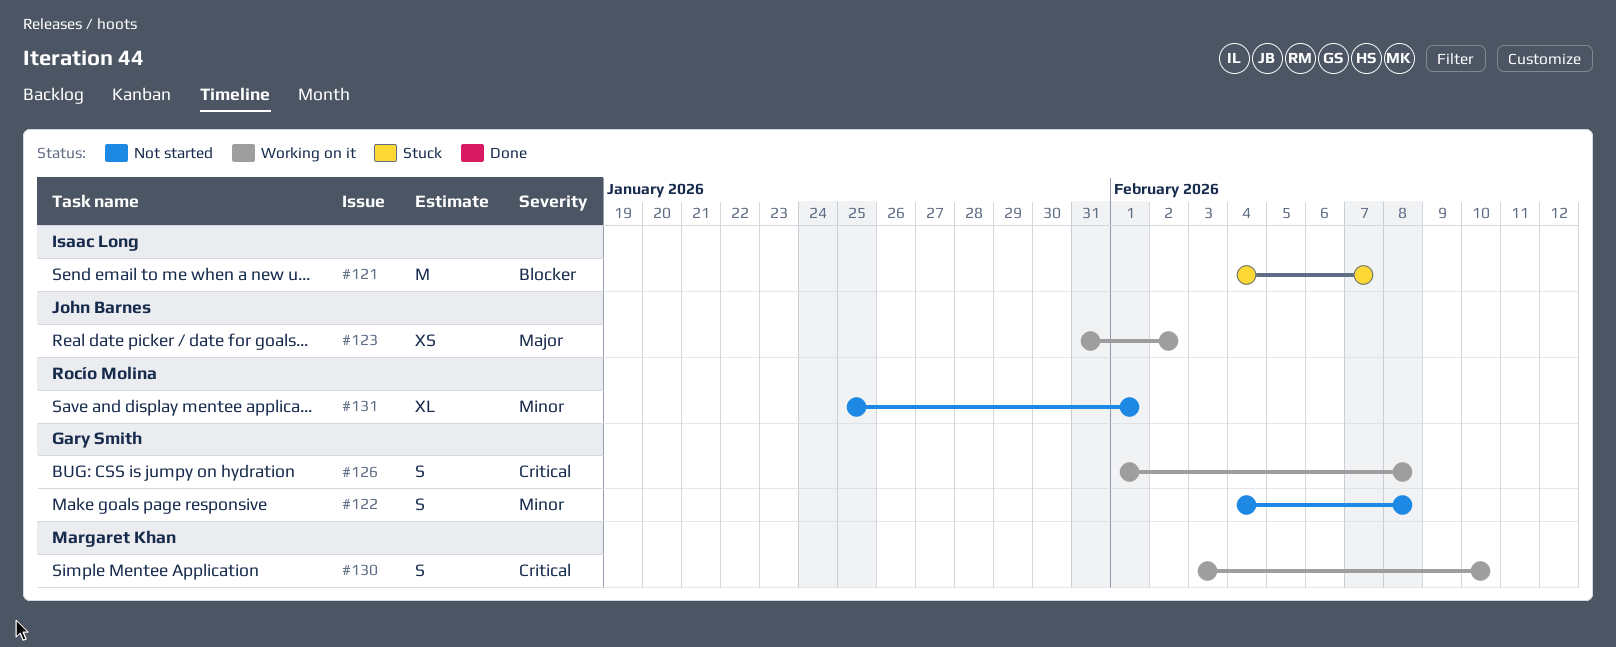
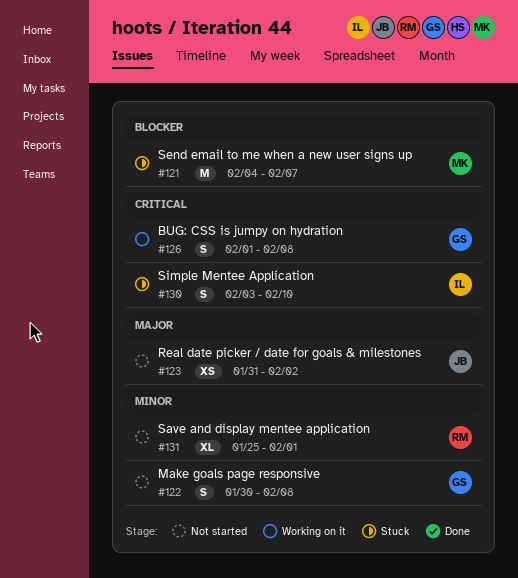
#121, owner: Isaac Long -> Margaret Khan
#122, start: Feb 4 -> Jan 30
#123, status: Working on it -> Not started
#130, status: Working on it -> Stuck
#130, owner: Margaret Khan -> Isaac Long

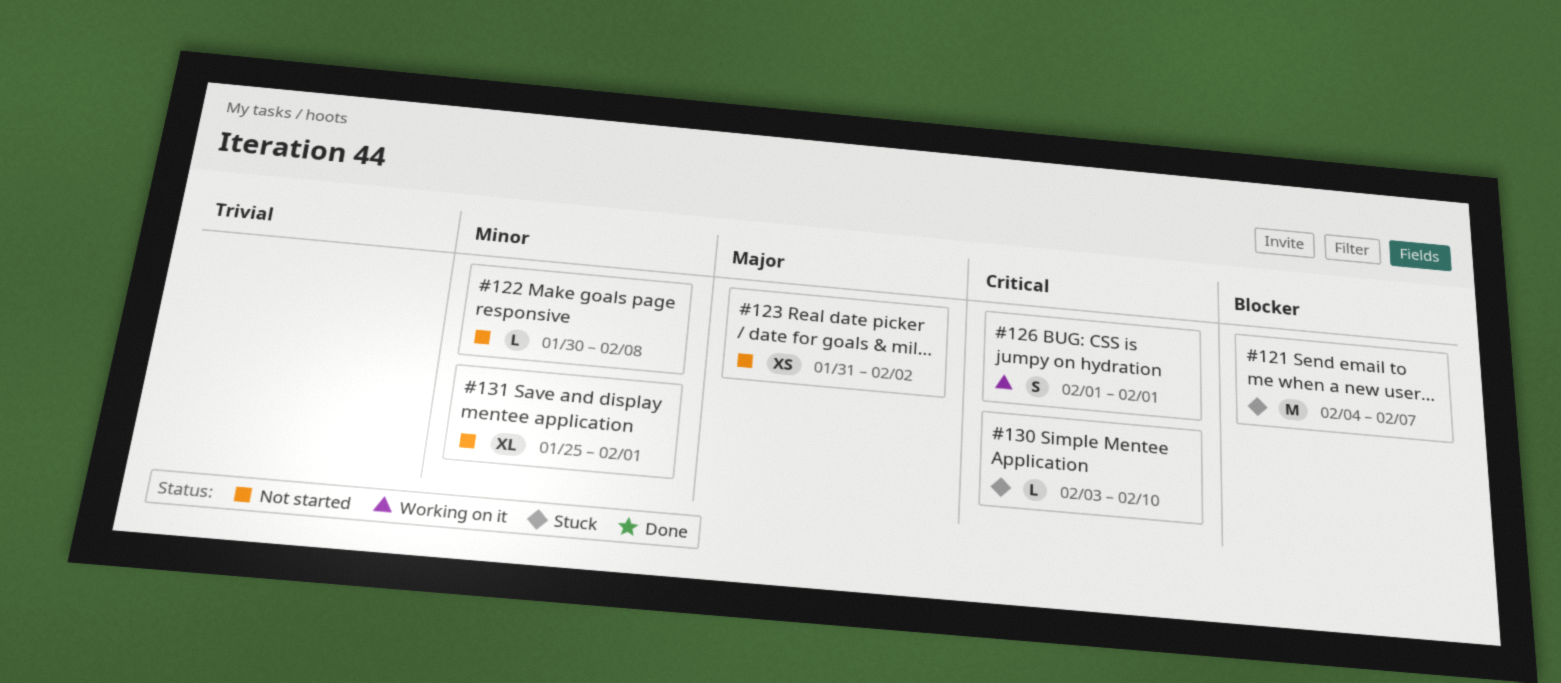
#122, estimate: S -> L
#126, due: Feb 8 -> Feb 1
#130, estimate: S -> L

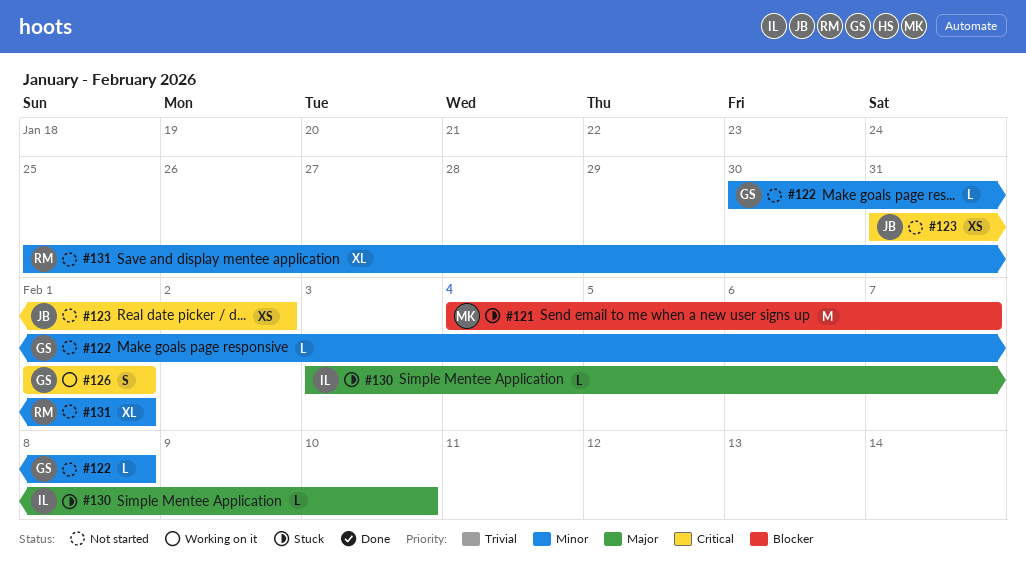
#123, priority: Major -> Critical
#130, priority: Critical -> Major

